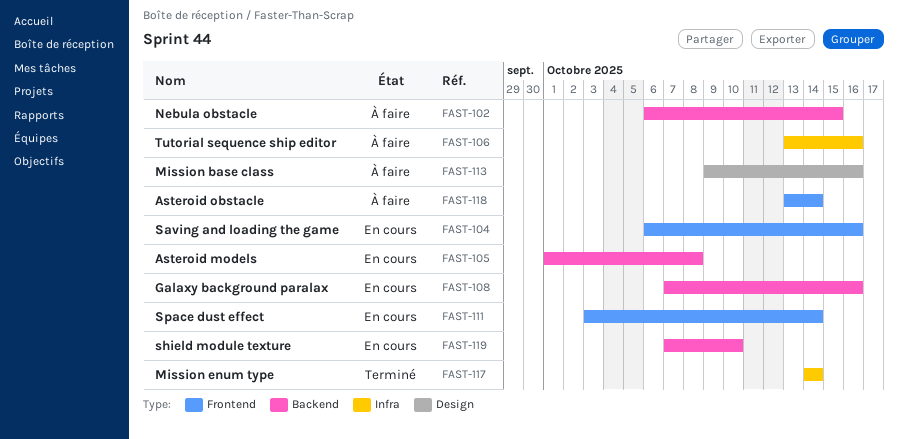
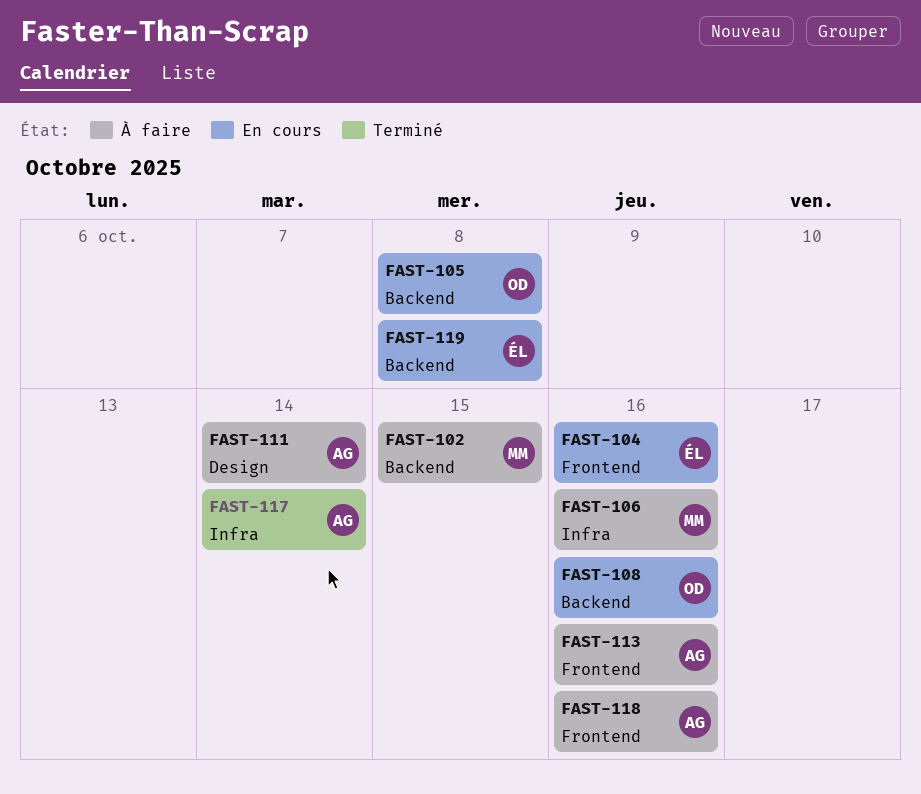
FAST-111, status: En cours -> À faire
FAST-111, label: Frontend -> Design
FAST-113, label: Design -> Frontend
FAST-118, due: Oct 14 -> Oct 16
FAST-119, due: Oct 10 -> Oct 8

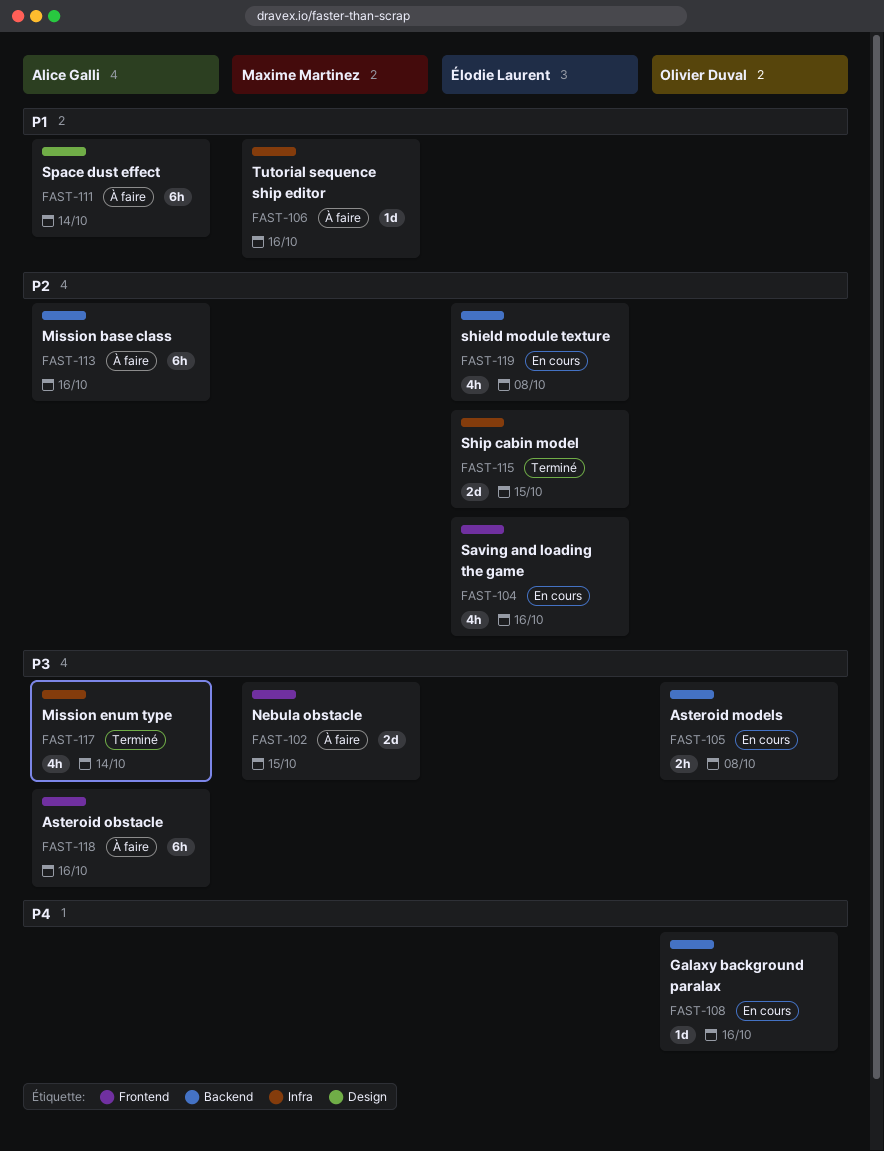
FAST-102, label: Backend -> Frontend
FAST-113, label: Frontend -> Backend
FAST-115: none -> present

